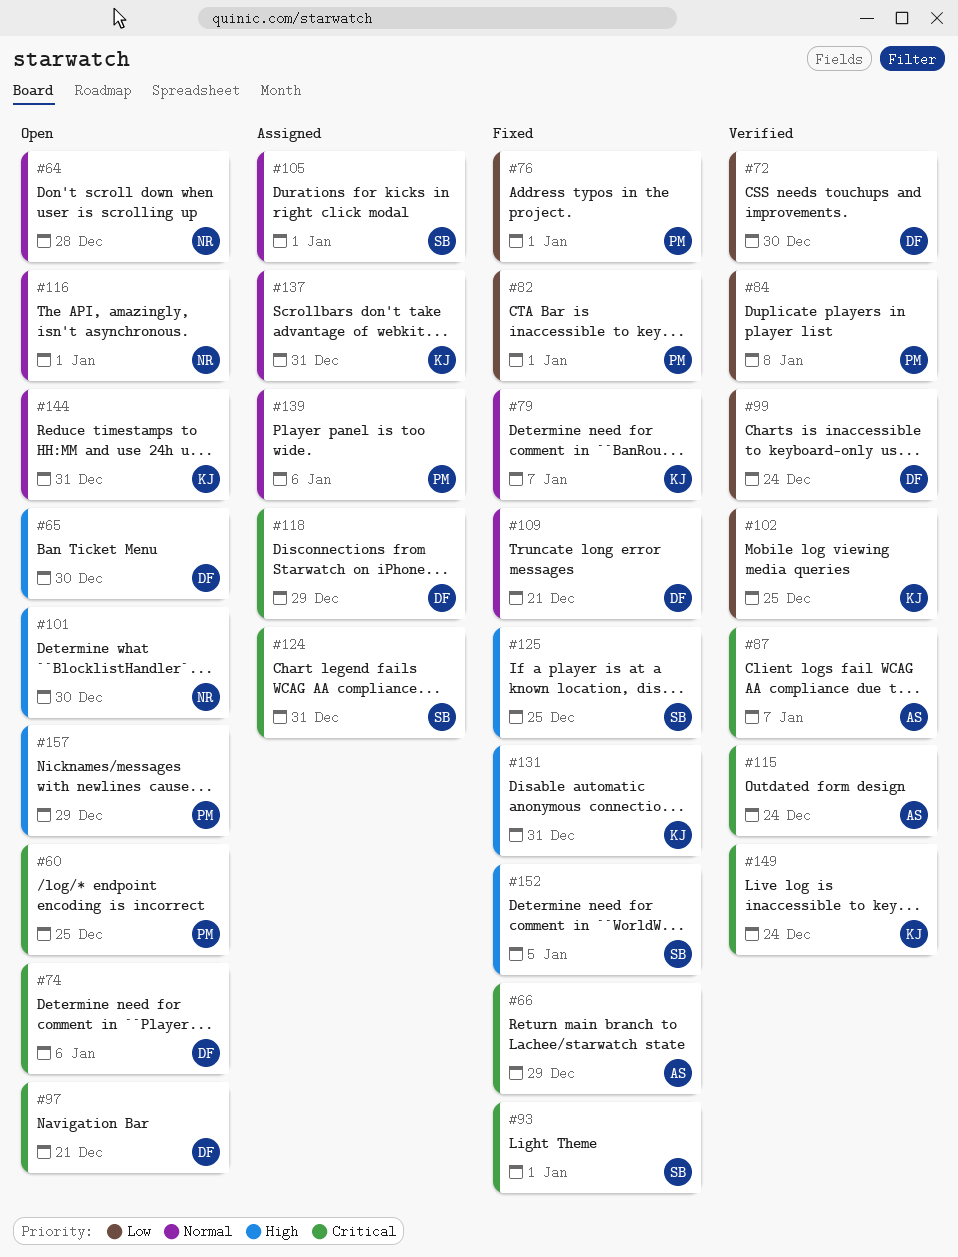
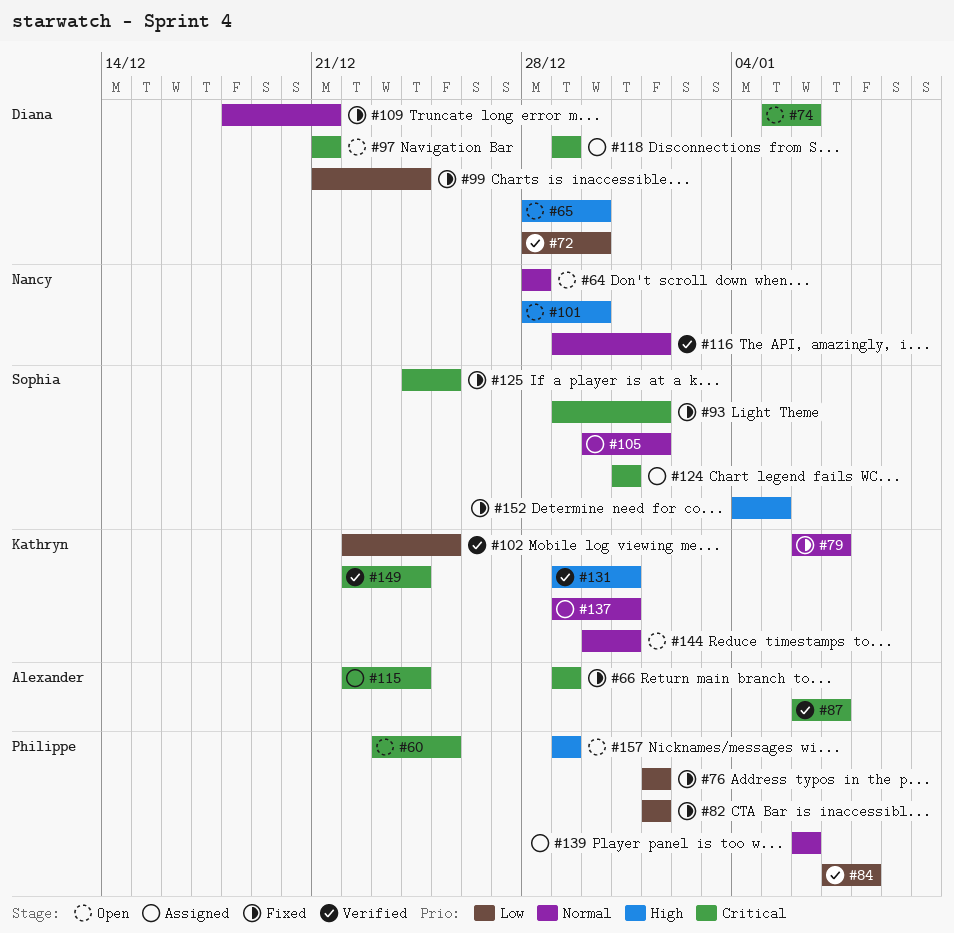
#99, status: Verified -> Fixed
#115, status: Verified -> Assigned
#116, status: Open -> Verified
#125, priority: High -> Critical
#131, status: Fixed -> Verified

